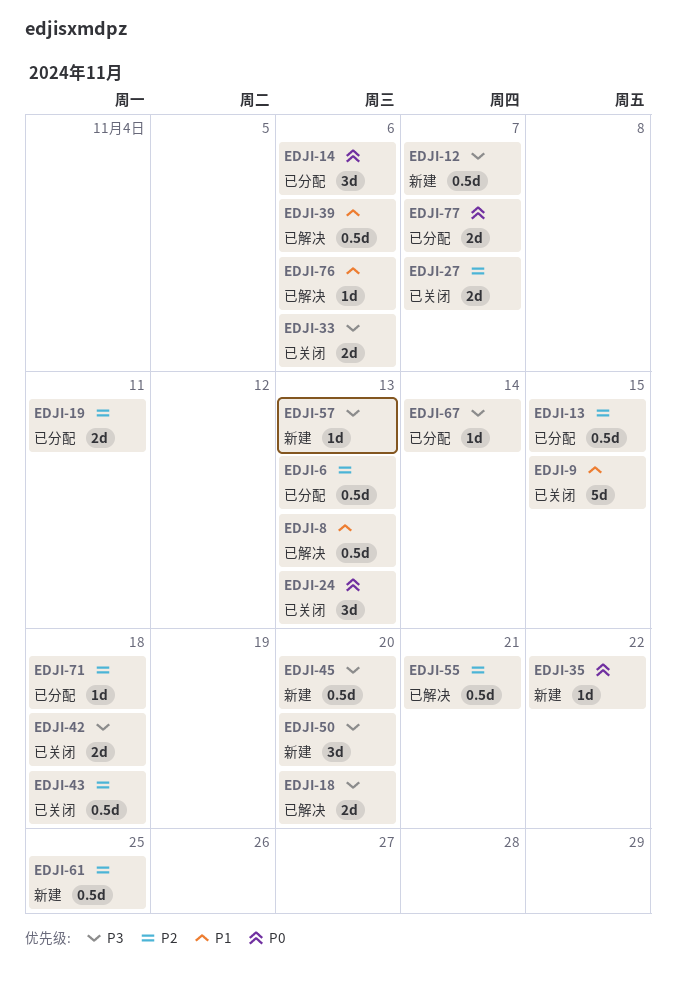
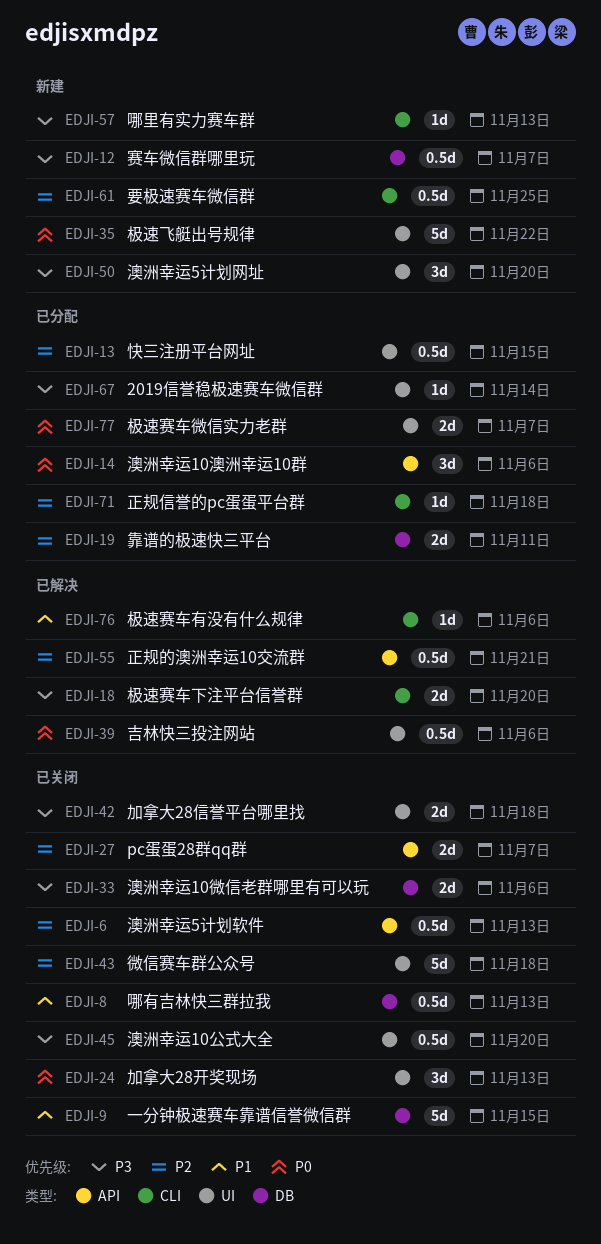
EDJI-6, status: 已分配 -> 已关闭
EDJI-8, status: 已解决 -> 已关闭
EDJI-35, estimate: 1d -> 5d
EDJI-39, priority: P1 -> P0
EDJI-43, estimate: 0.5d -> 5d
EDJI-45, status: 新建 -> 已关闭

